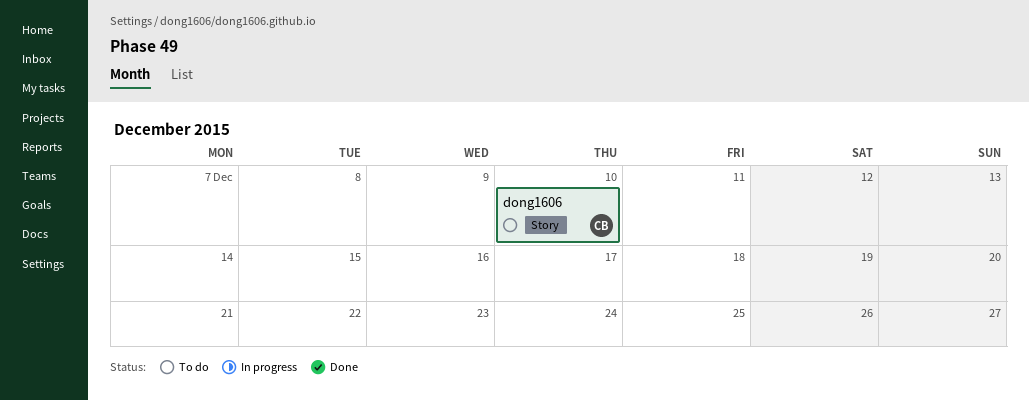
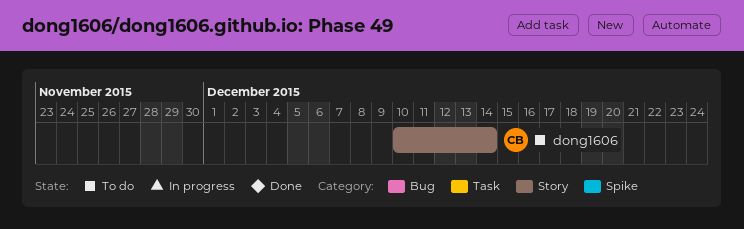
dong1606, due: Dec 10 -> Dec 14

